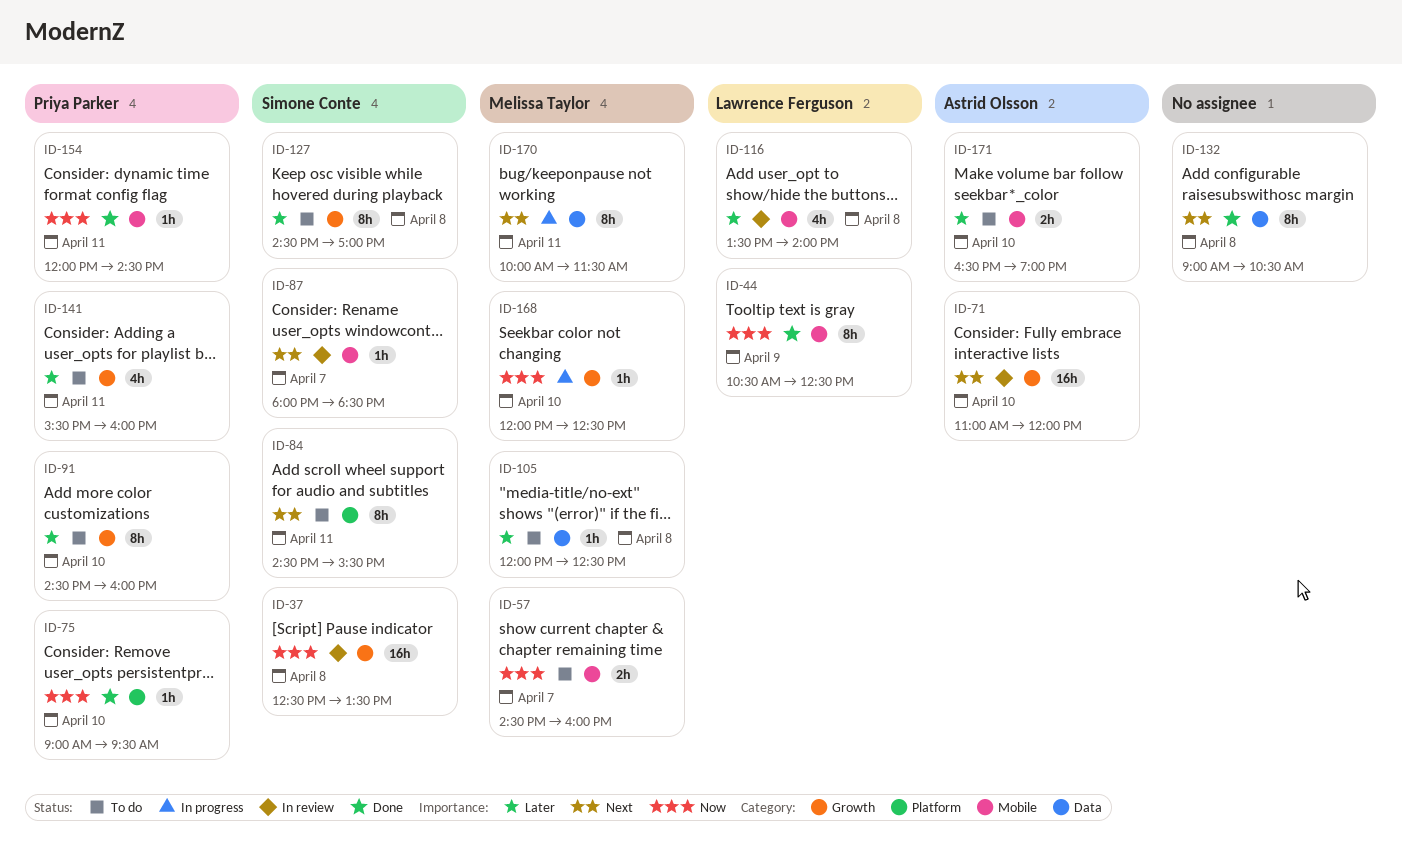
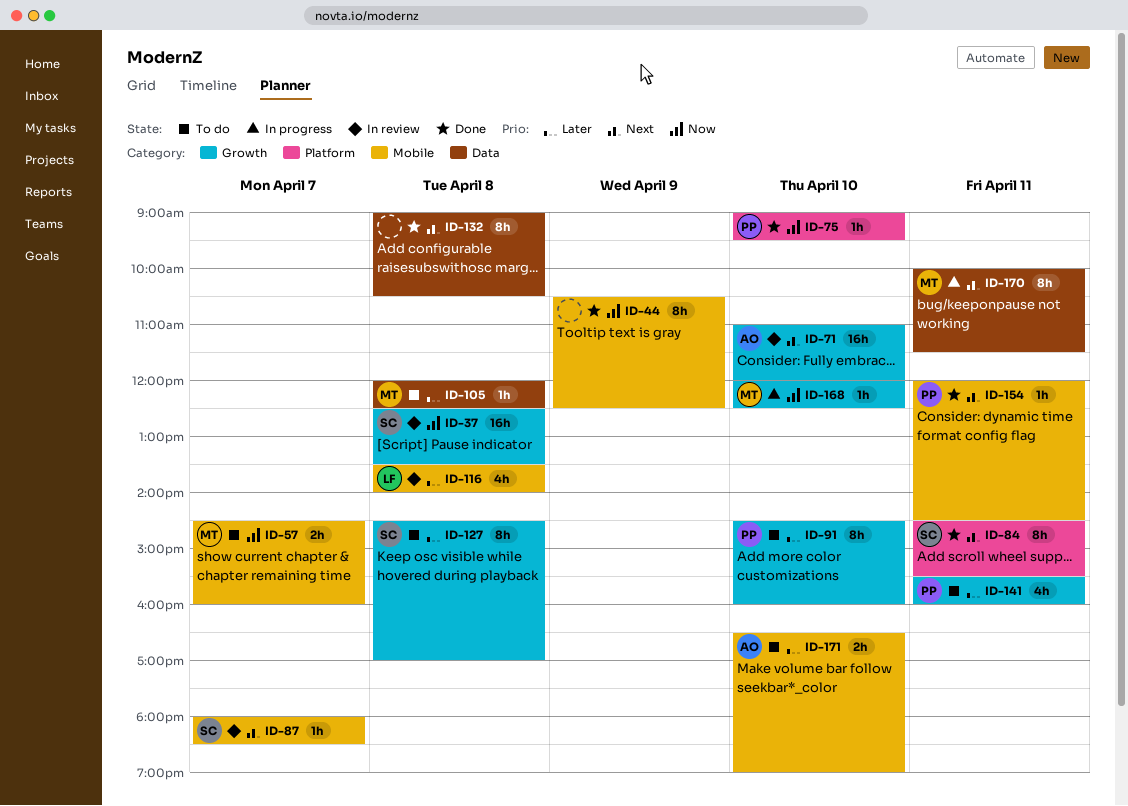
ID-44, owner: Lawrence Ferguson -> none
ID-84, status: To do -> Done
ID-154, priority: Now -> Next

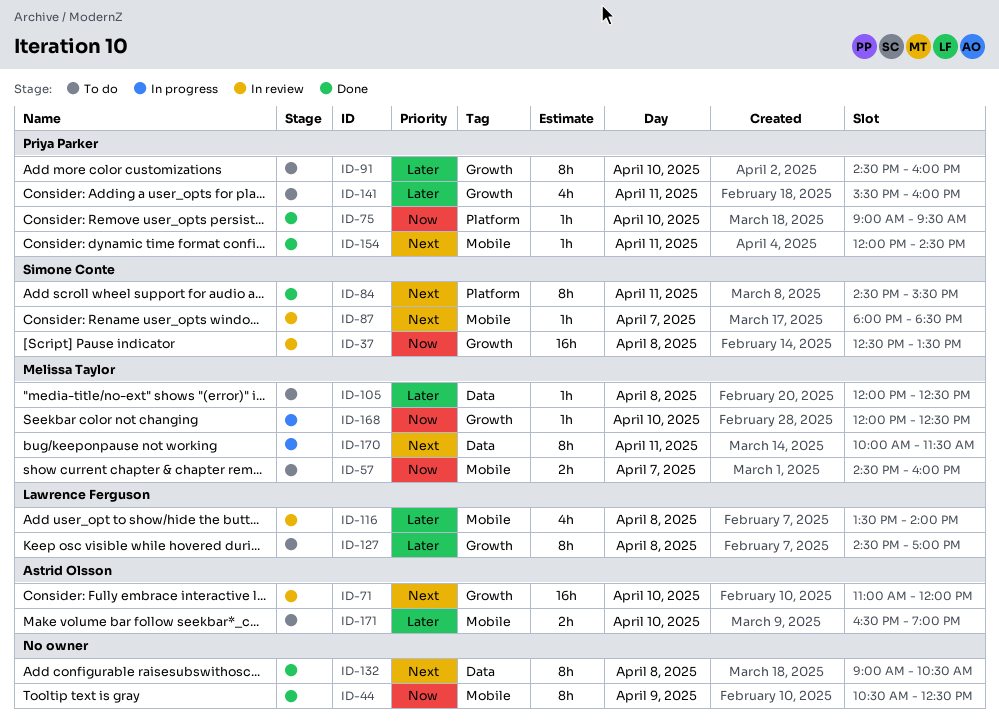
ID-127, owner: Simone Conte -> Lawrence Ferguson

